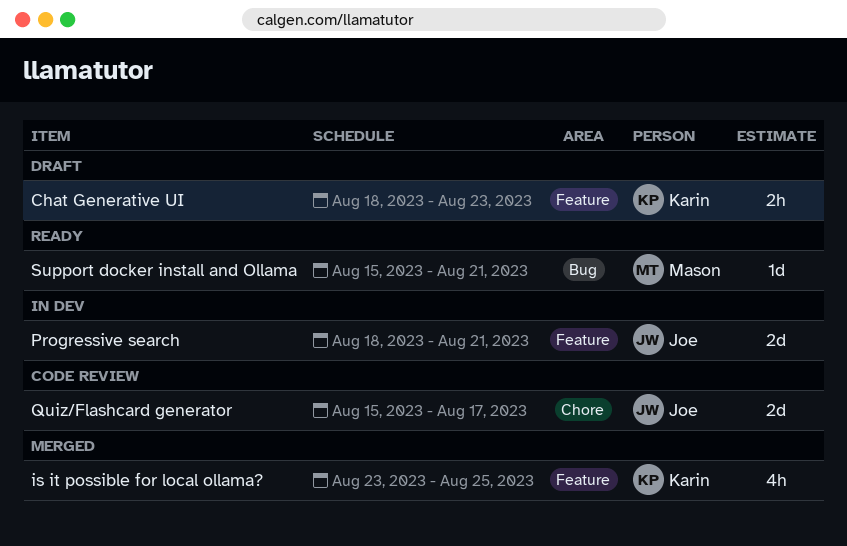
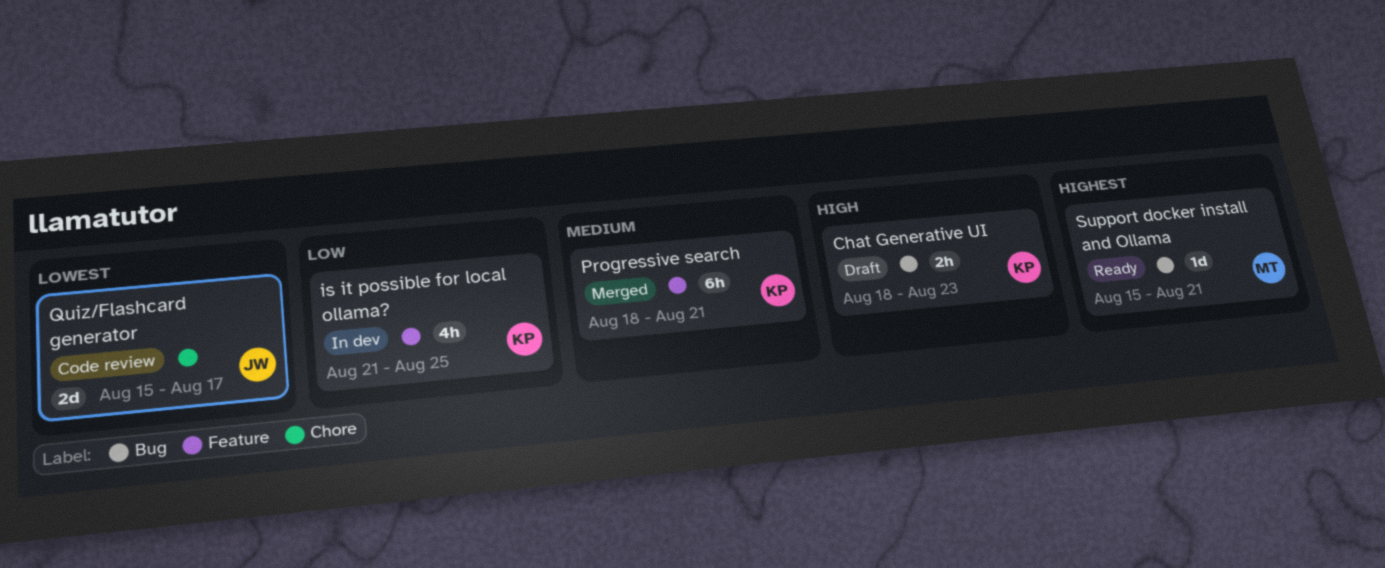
Chat Generative UI, label: Feature -> Bug
is it possible for local ollama?, status: Merged -> In dev
is it possible for local ollama?, start: Aug 23 -> Aug 21
Progressive search, status: In dev -> Merged
Progressive search, owner: Joe -> Karin
Progressive search, estimate: 2d -> 6h

